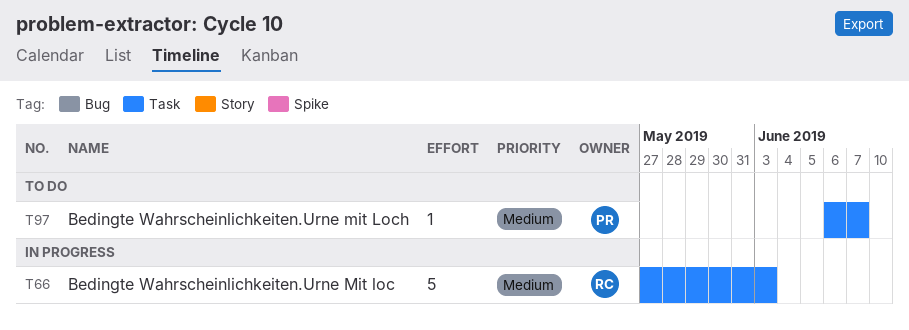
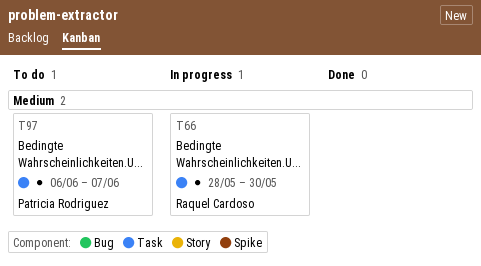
T66, estimate: 5 -> 1
T66, start: May 27 -> May 28
T66, due: Jun 3 -> May 30

